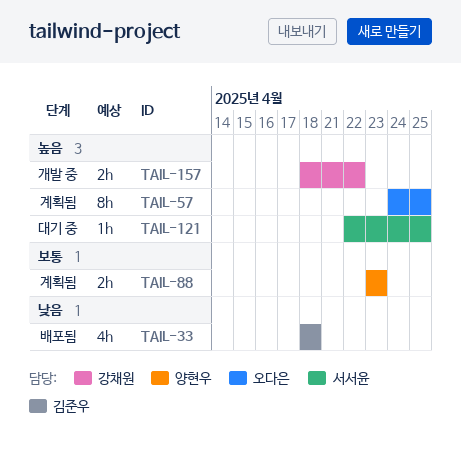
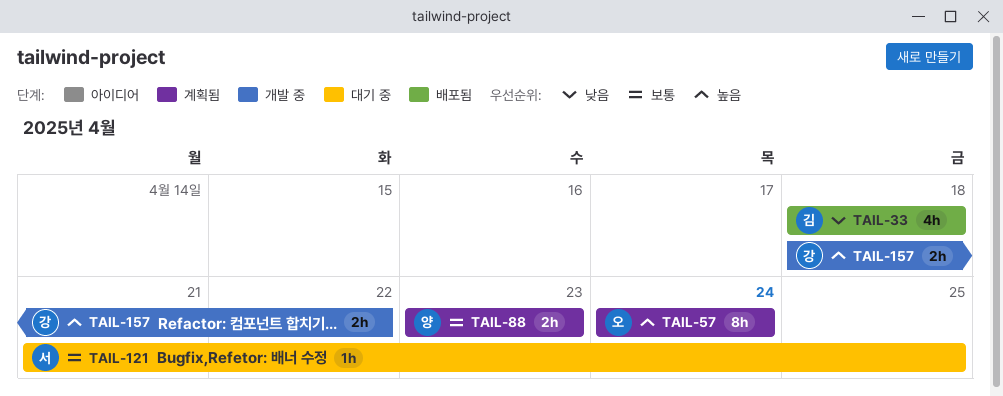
TAIL-57, due: Apr 25 -> Apr 24
TAIL-121, priority: 높음 -> 보통
TAIL-121, start: Apr 22 -> Apr 21

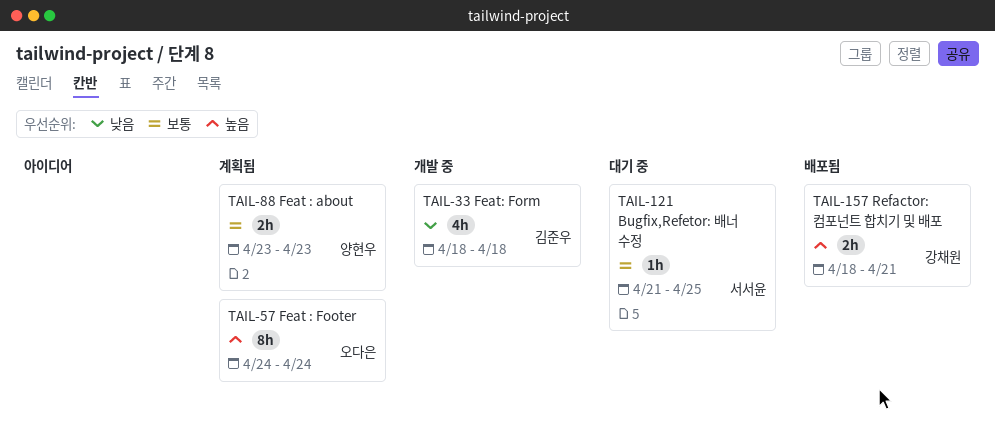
TAIL-33, status: 배포됨 -> 개발 중
TAIL-157, status: 개발 중 -> 배포됨
TAIL-157, due: Apr 22 -> Apr 21

